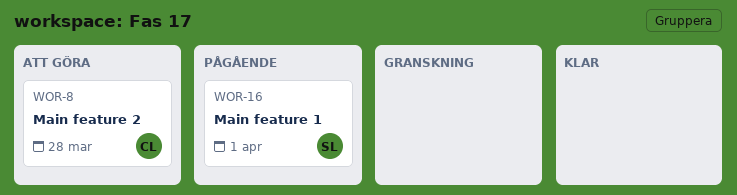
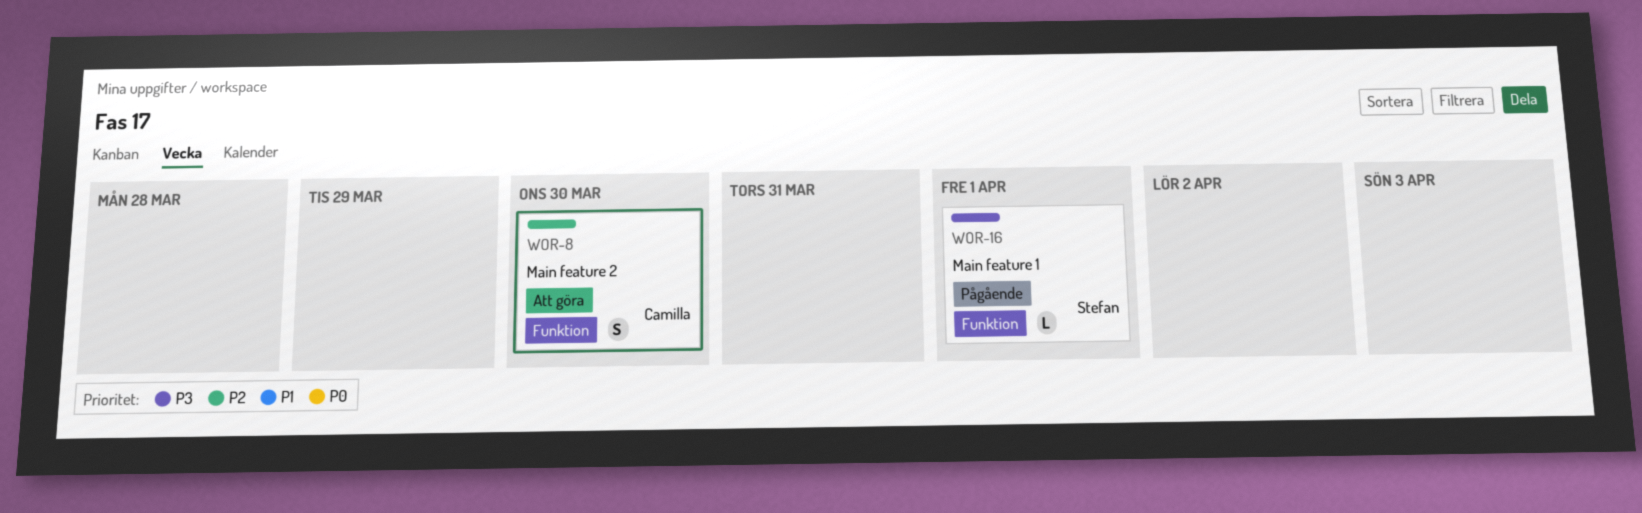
WOR-8, due: Mar 28 -> Mar 30

